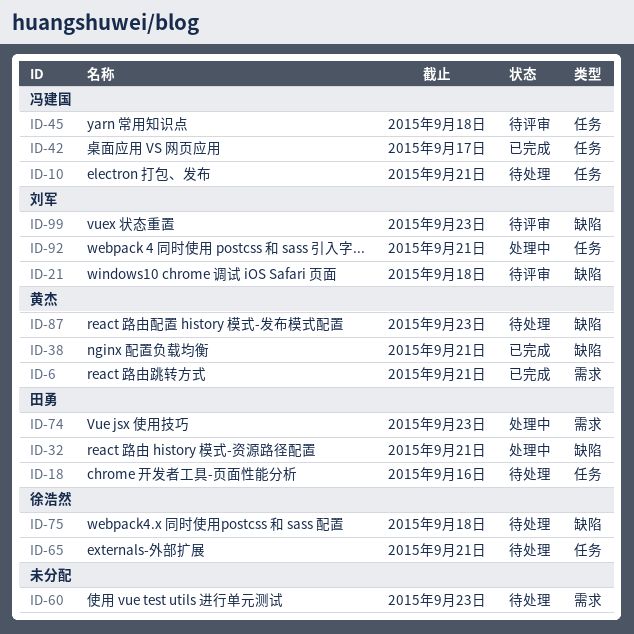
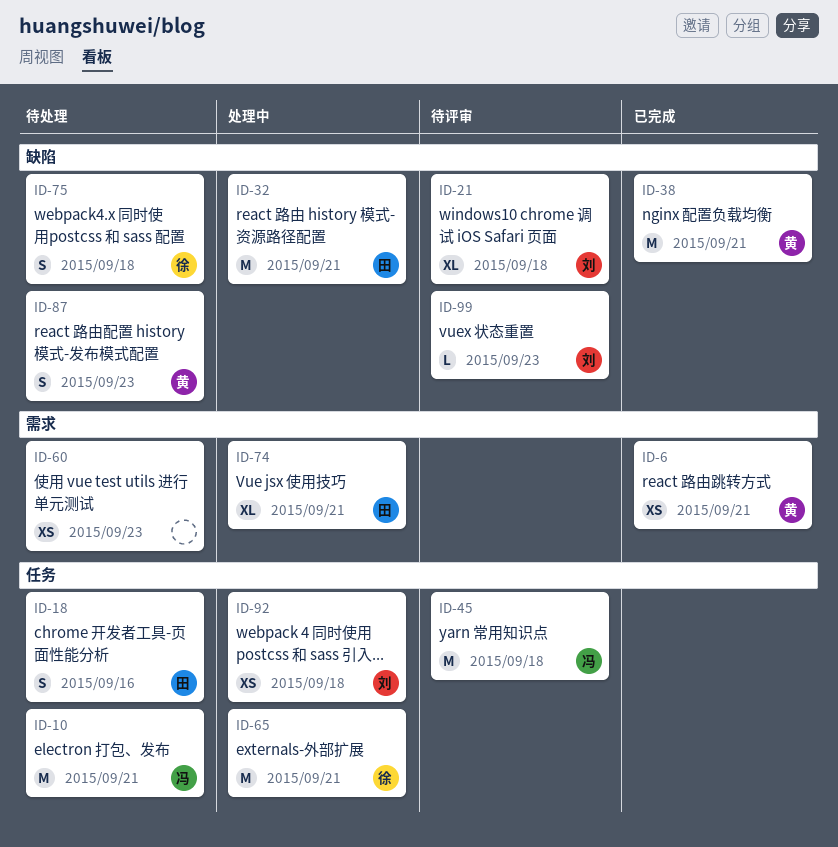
ID-42: present -> none
ID-65, status: 待处理 -> 处理中
ID-74, due: Sep 23 -> Sep 21
ID-92, due: Sep 21 -> Sep 18

